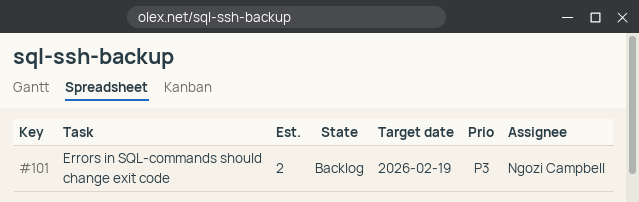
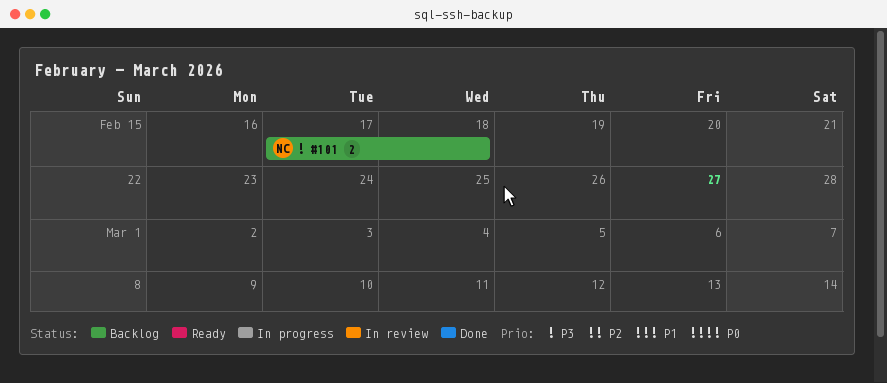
#101, due: Feb 19 -> Feb 18

